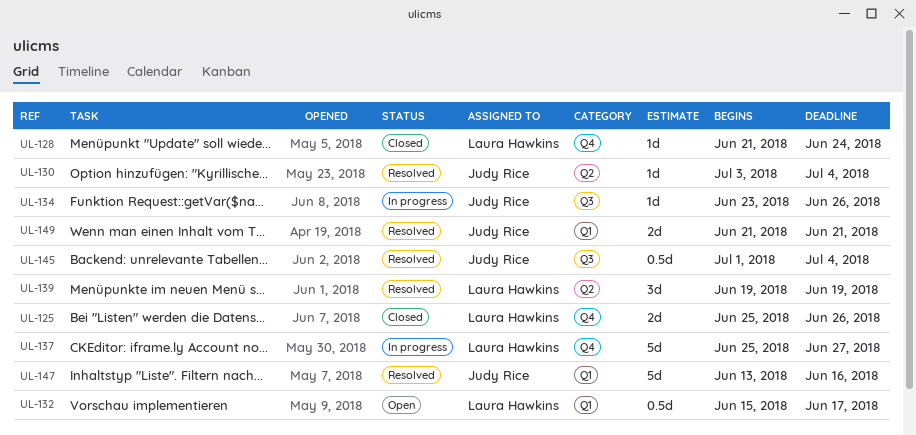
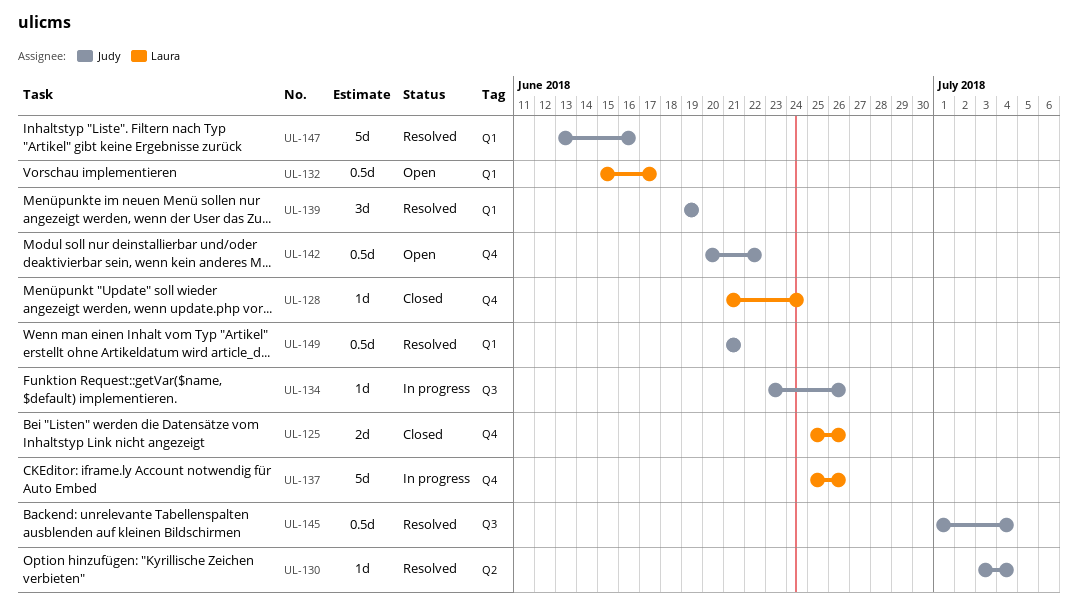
UL-137, due: Jun 27 -> Jun 26
UL-139, owner: Laura Hawkins -> Judy Rice
UL-139, label: Q2 -> Q1
UL-142: none -> present
UL-149, estimate: 2d -> 0.5d

